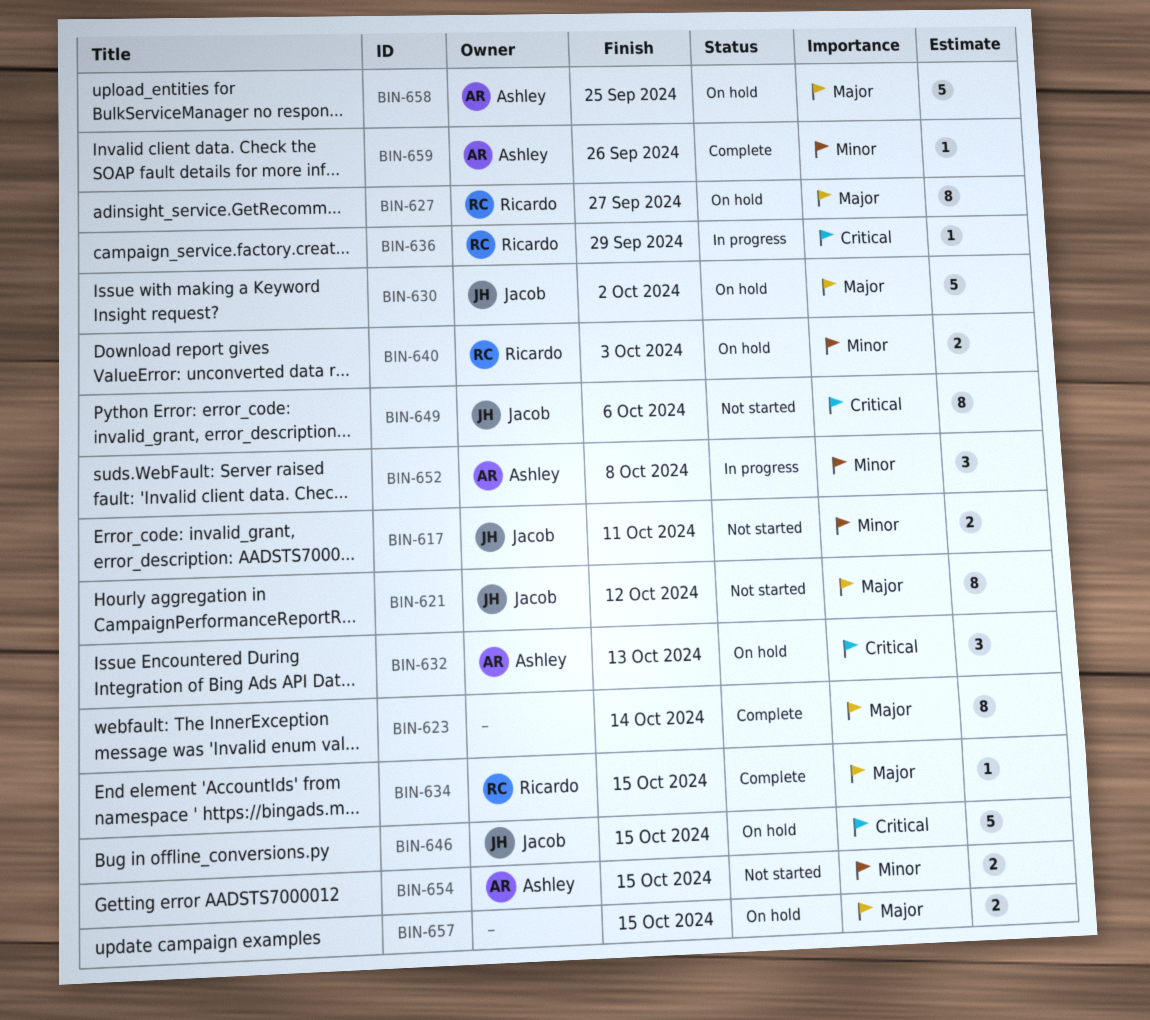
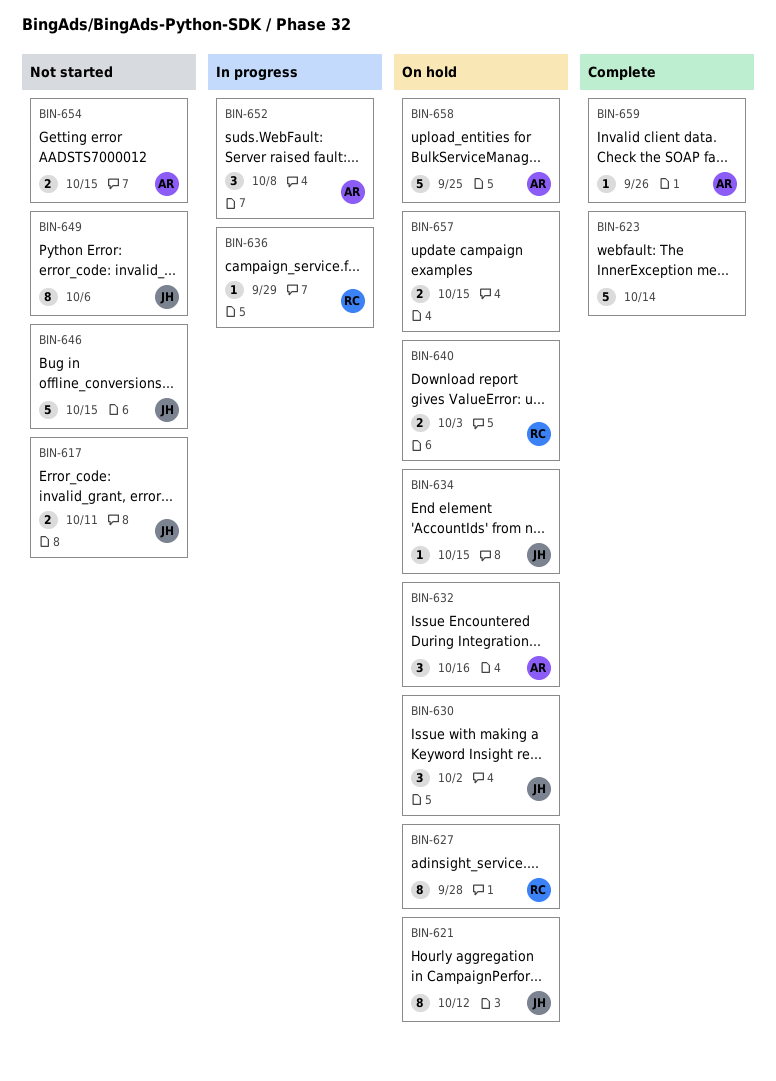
BIN-621, status: Not started -> On hold
BIN-623, estimate: 8 -> 5
BIN-627, due: Sep 27 -> Sep 28
BIN-630, estimate: 5 -> 3
BIN-632, due: Oct 13 -> Oct 16
BIN-634, status: Complete -> On hold
BIN-634, owner: Ricardo -> Jacob
BIN-646, status: On hold -> Not started

